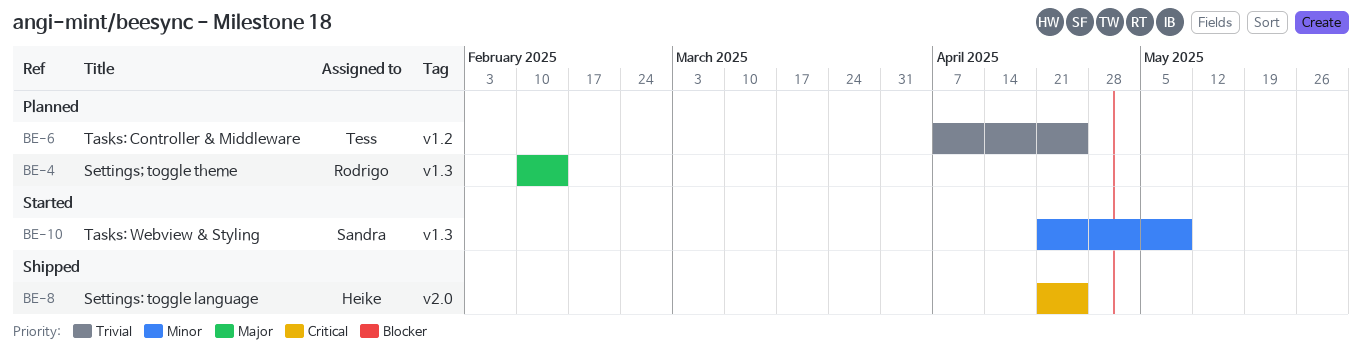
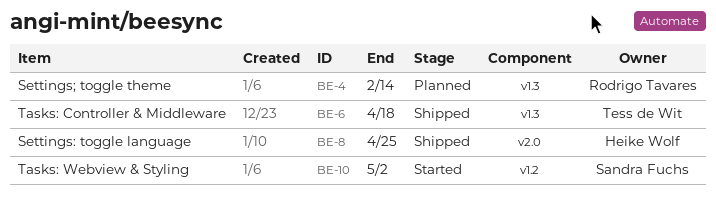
BE-6, status: Planned -> Shipped
BE-6, label: v1.2 -> v1.3
BE-6, due: Apr 25 -> Apr 18
BE-10, label: v1.3 -> v1.2
BE-10, due: May 9 -> May 2

